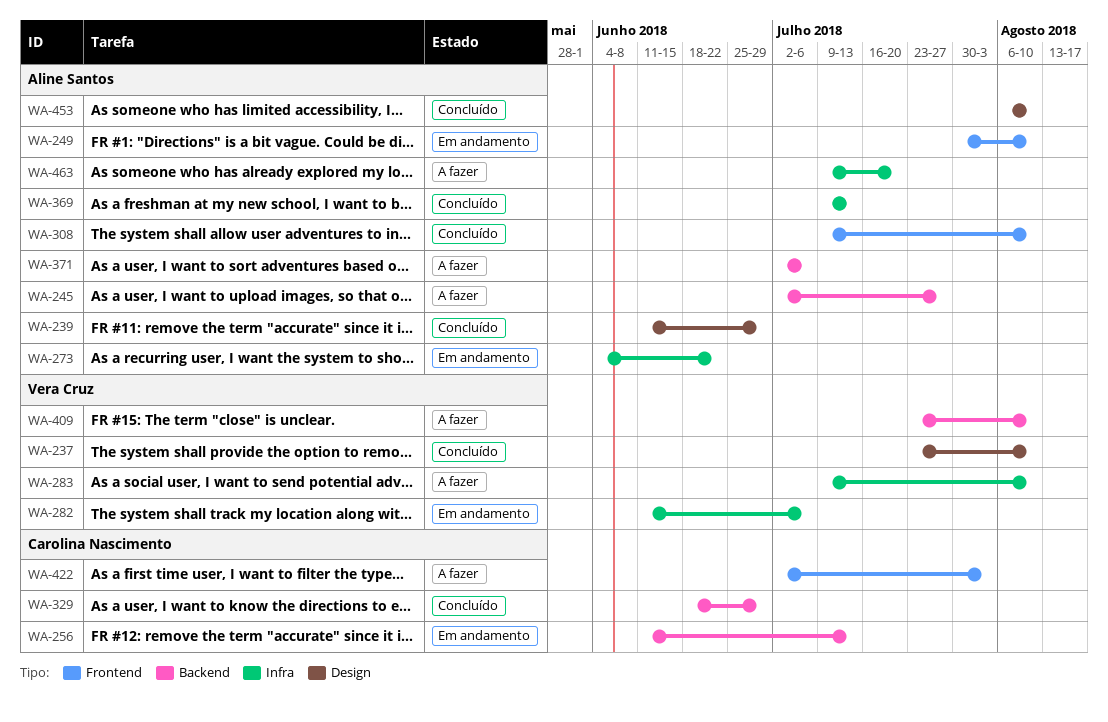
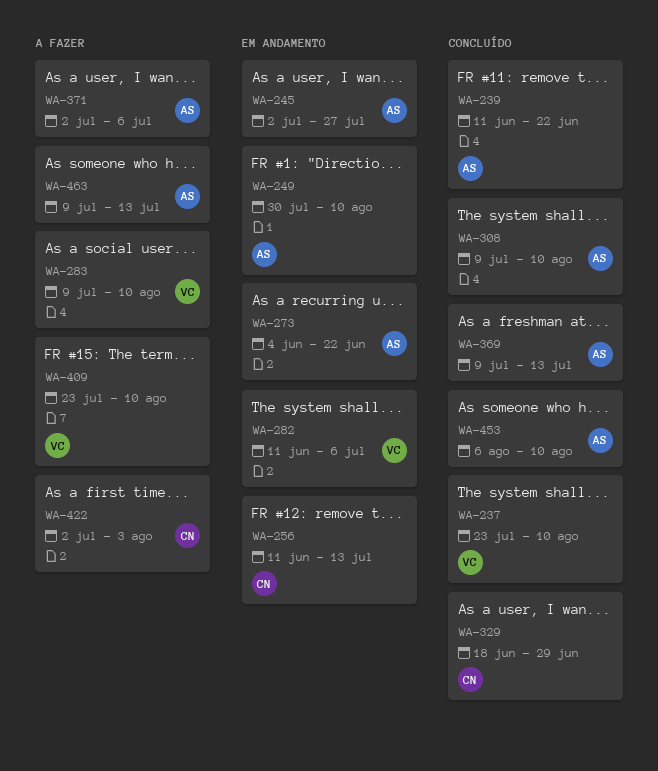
WA-239, due: Jun 29 -> Jun 22
WA-245, status: A fazer -> Em andamento
WA-463, due: Jul 20 -> Jul 13

